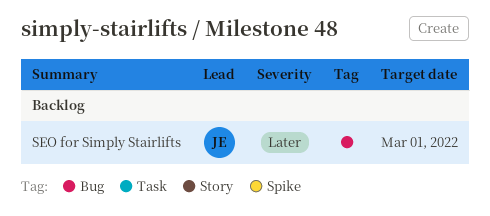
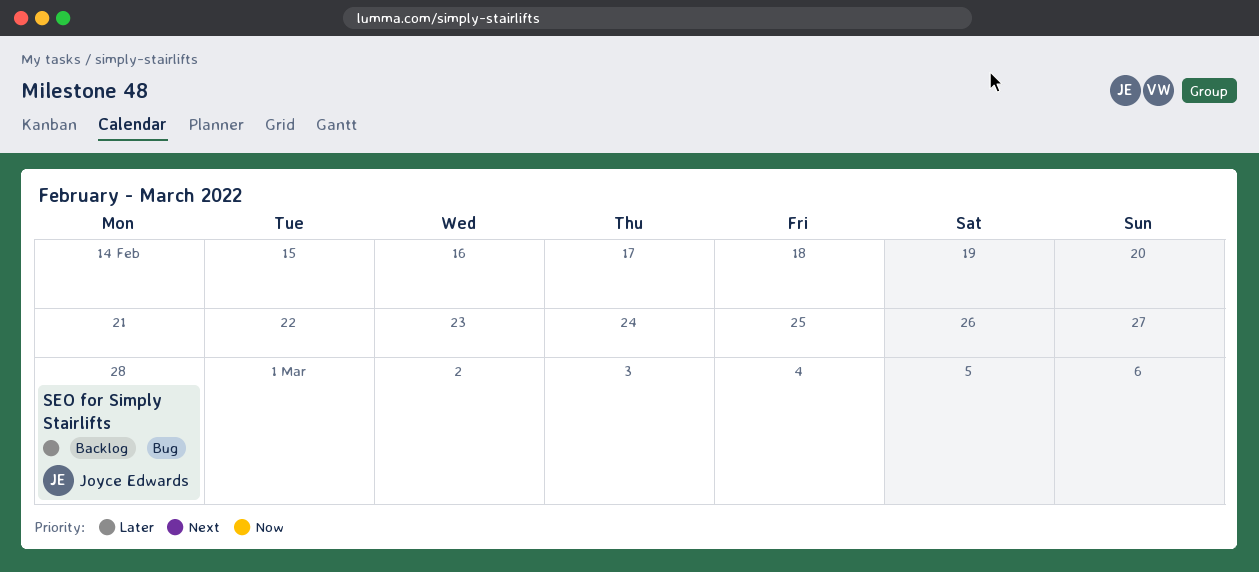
SEO for Simply Stairlifts, due: Mar 1 -> Feb 28

